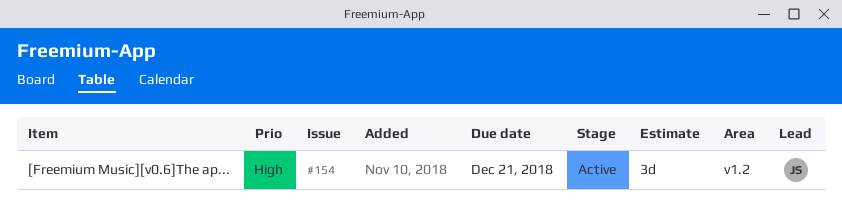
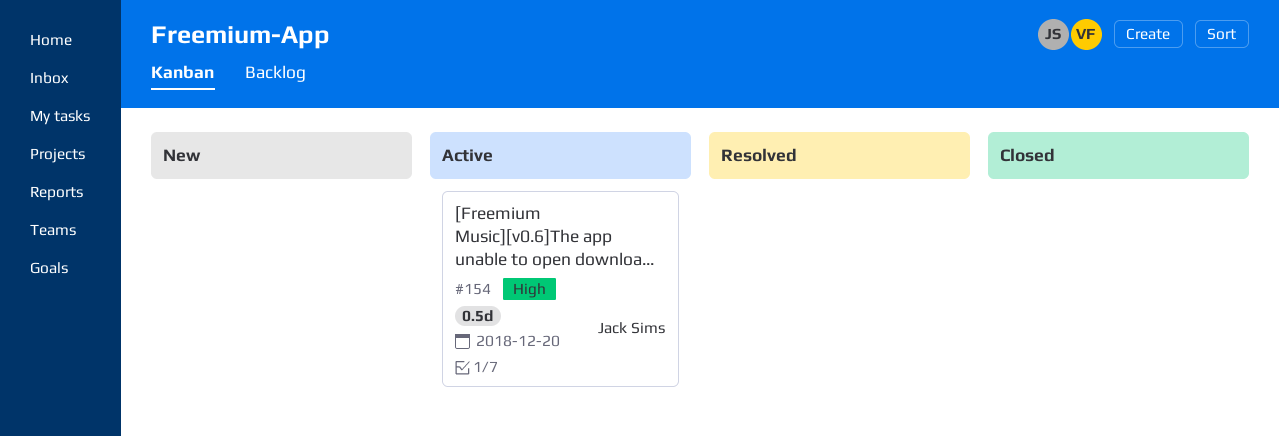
#154, estimate: 3d -> 0.5d
#154, due: Dec 21 -> Dec 20

